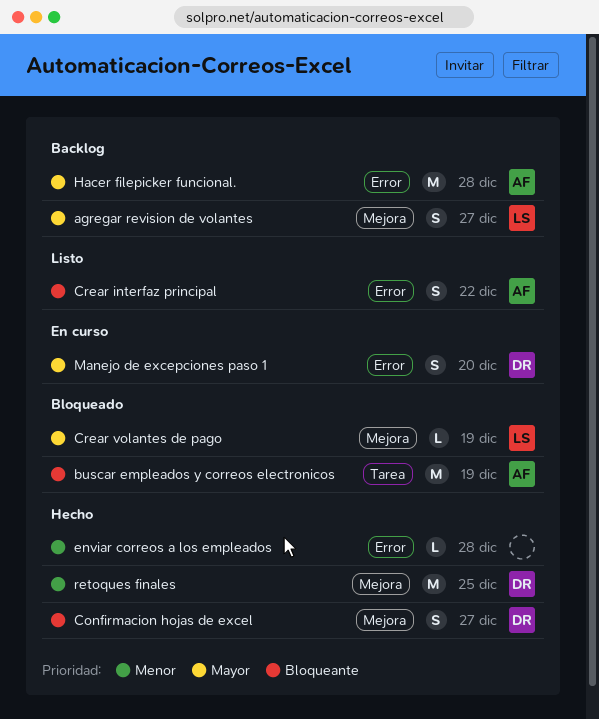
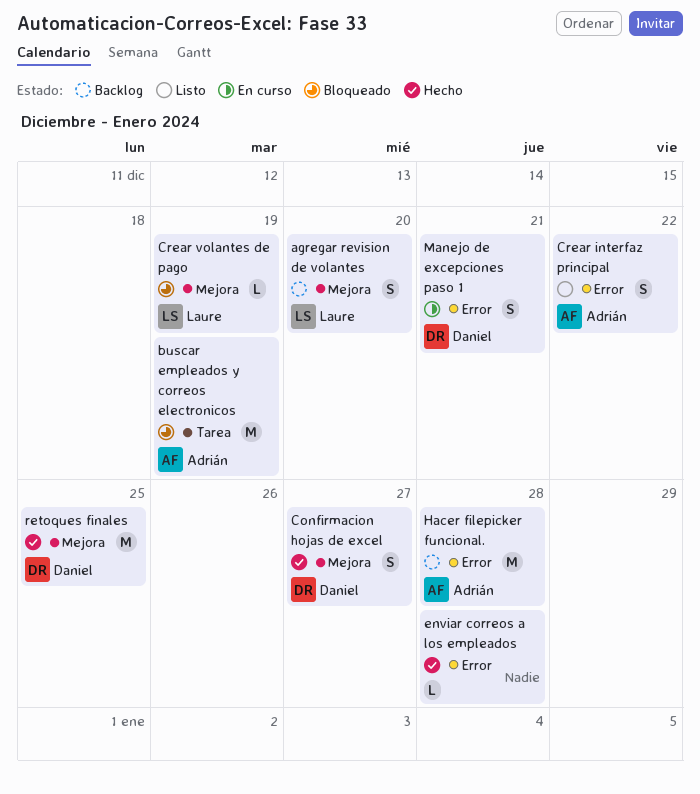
agregar revision de volantes, due: Dec 27 -> Dec 20
Manejo de excepciones paso 1, due: Dec 20 -> Dec 21

